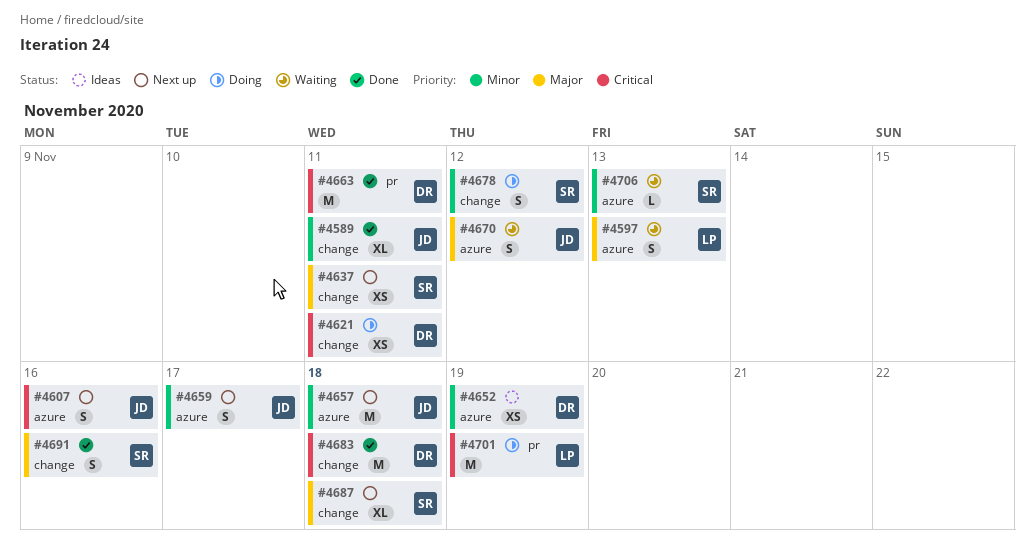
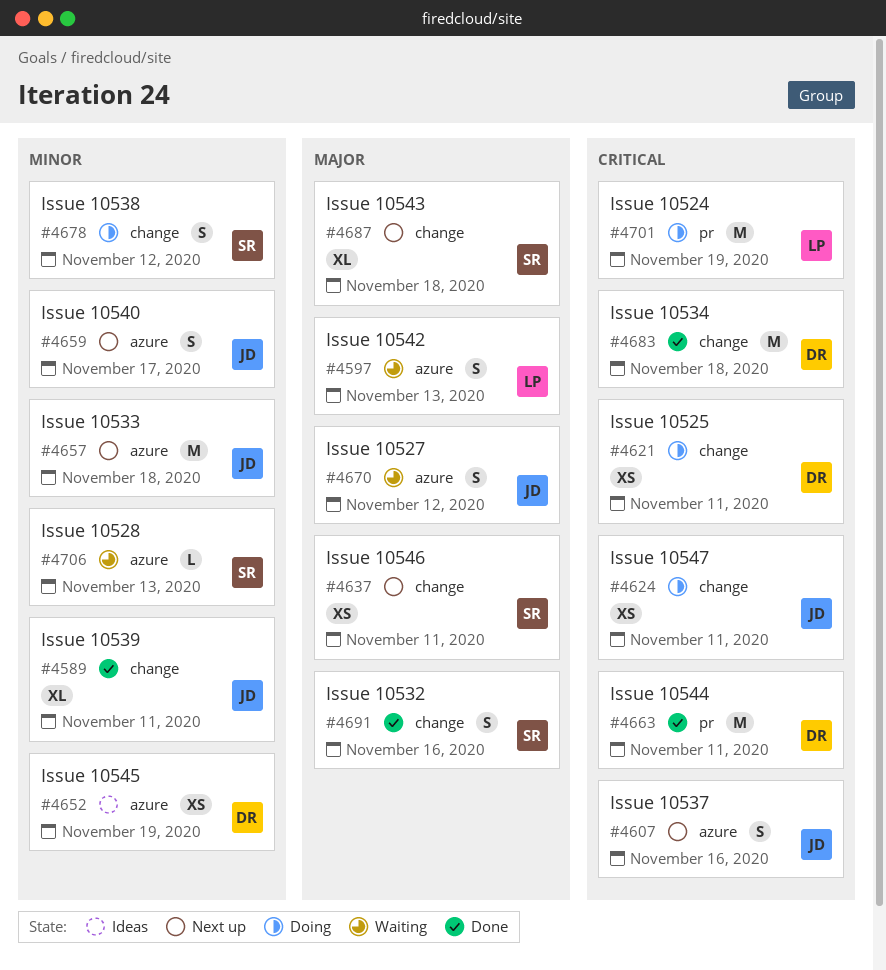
#4624: none -> present

